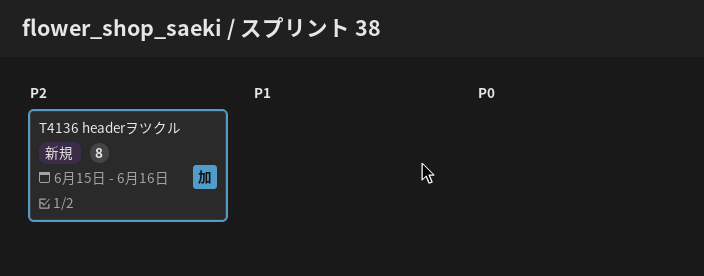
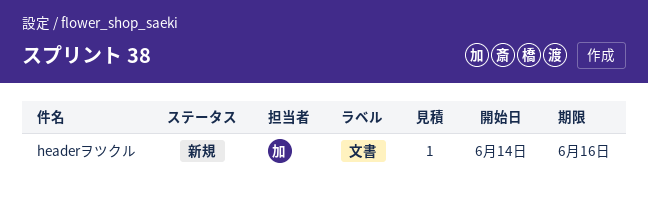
headerヲツクル, estimate: 8 -> 1
headerヲツクル, start: Jun 15 -> Jun 14

